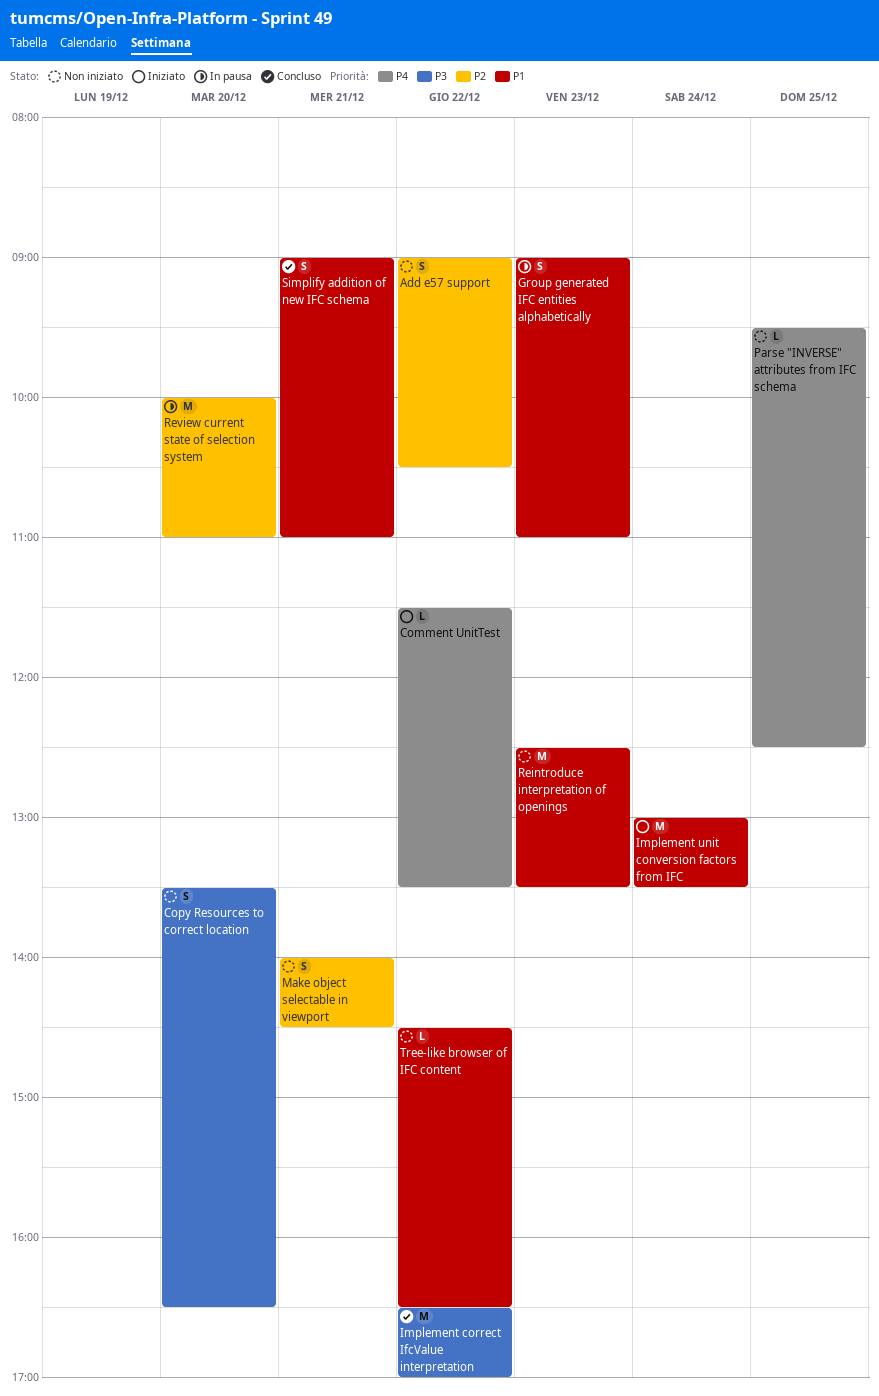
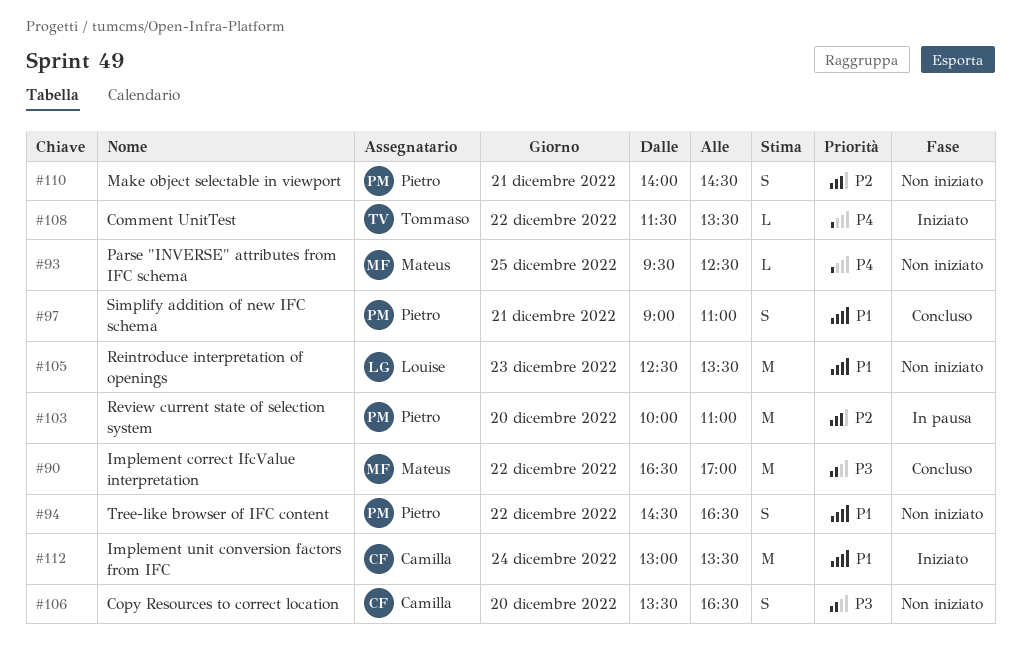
Add e57 support: present -> none
Group generated IFC entities alphabetically: present -> none
Tree-like browser of IFC content, estimate: L -> S

